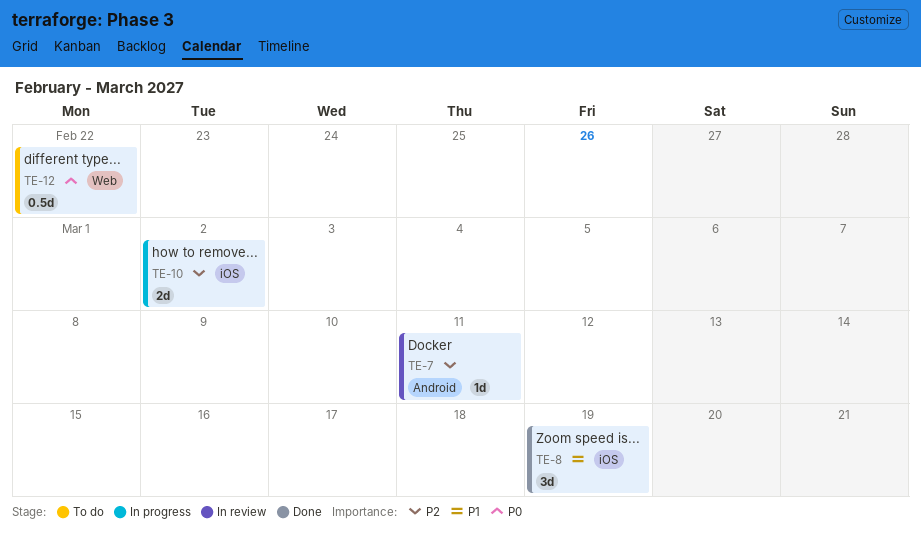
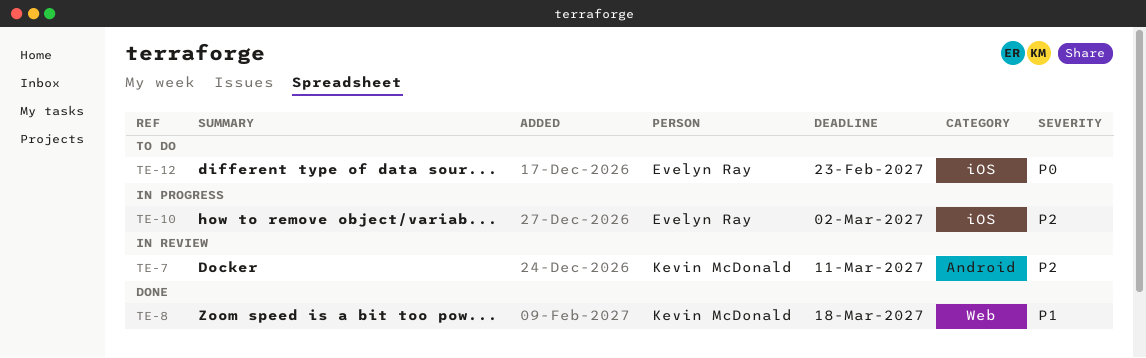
TE-8, label: iOS -> Web
TE-8, due: Mar 19 -> Mar 18
TE-12, label: Web -> iOS
TE-12, due: Feb 22 -> Feb 23

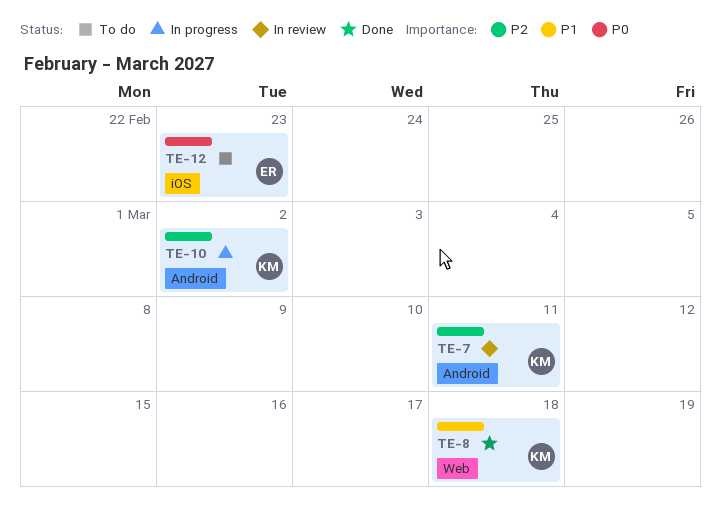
TE-10, owner: Evelyn Ray -> Kevin McDonald
TE-10, label: iOS -> Android

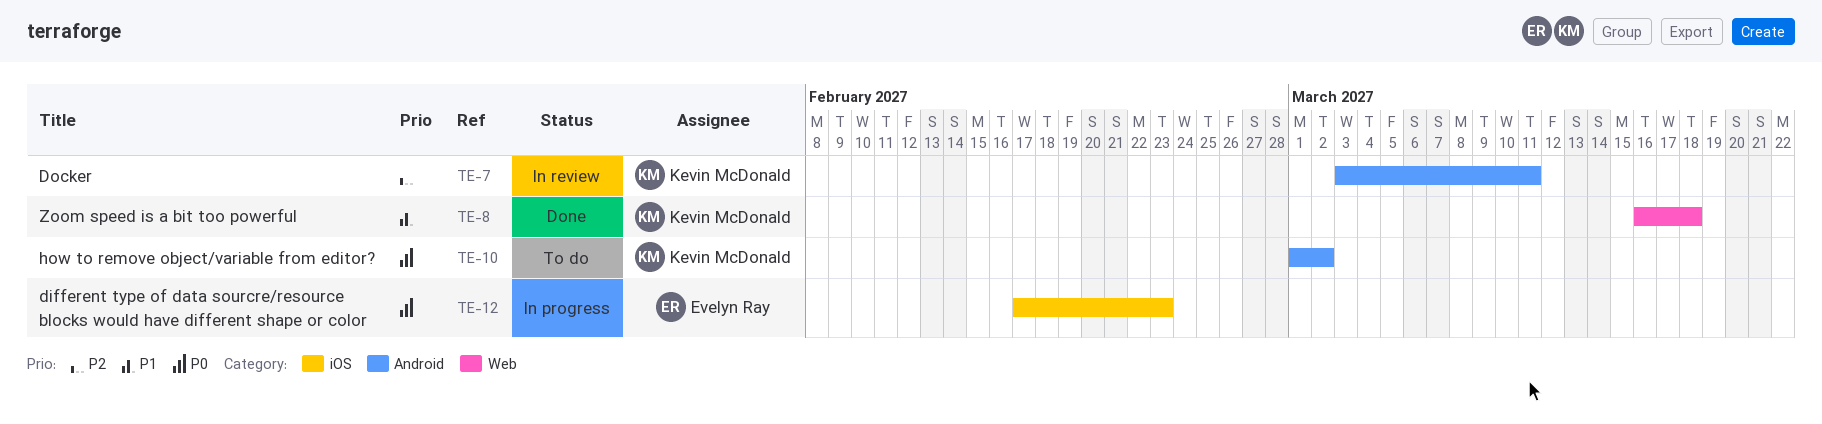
TE-10, status: In progress -> To do
TE-10, priority: P2 -> P0
TE-12, status: To do -> In progress

